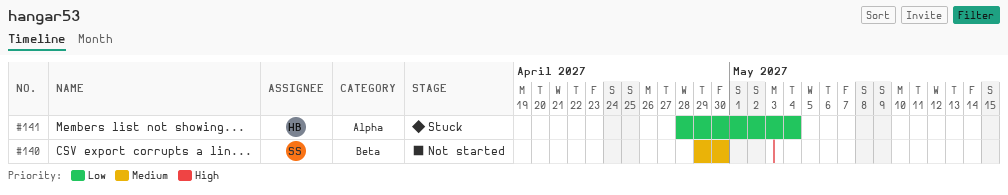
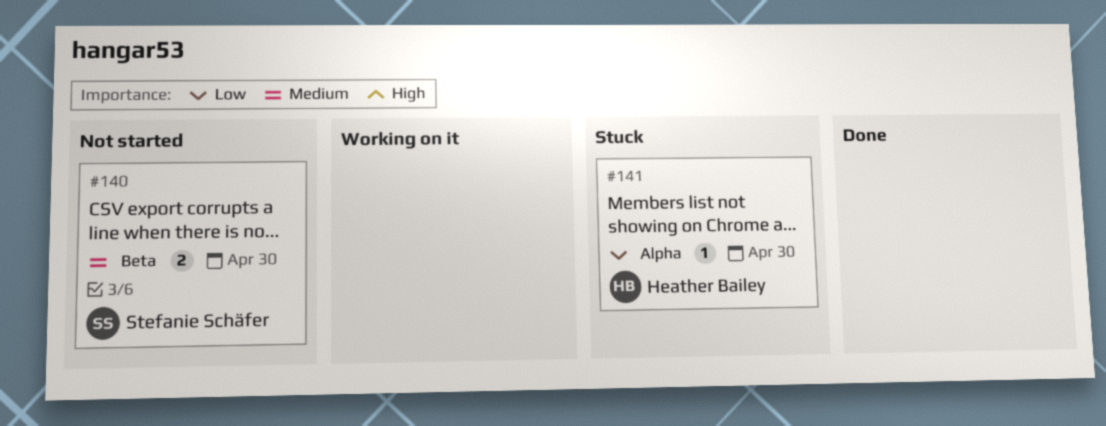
#141, due: May 4 -> Apr 30

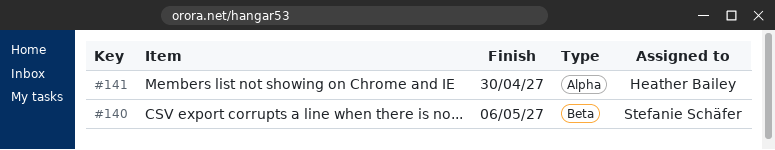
#140, due: Apr 30 -> May 6

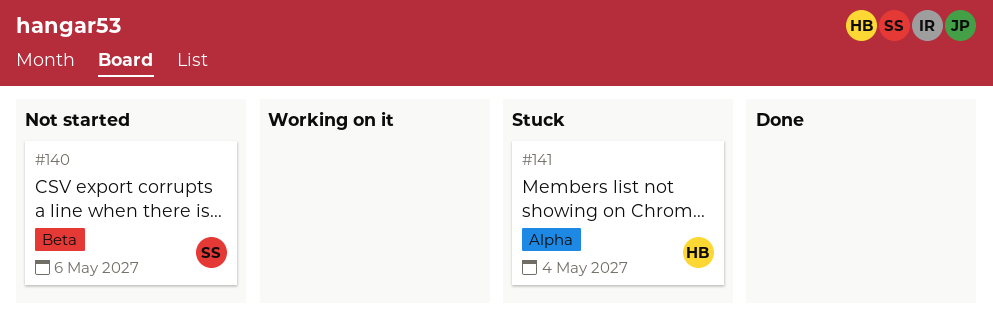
#141, due: Apr 30 -> May 4

